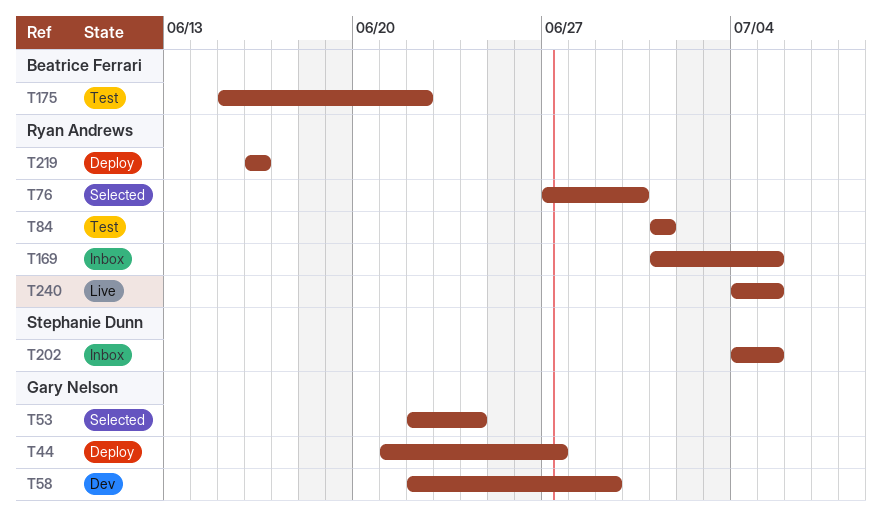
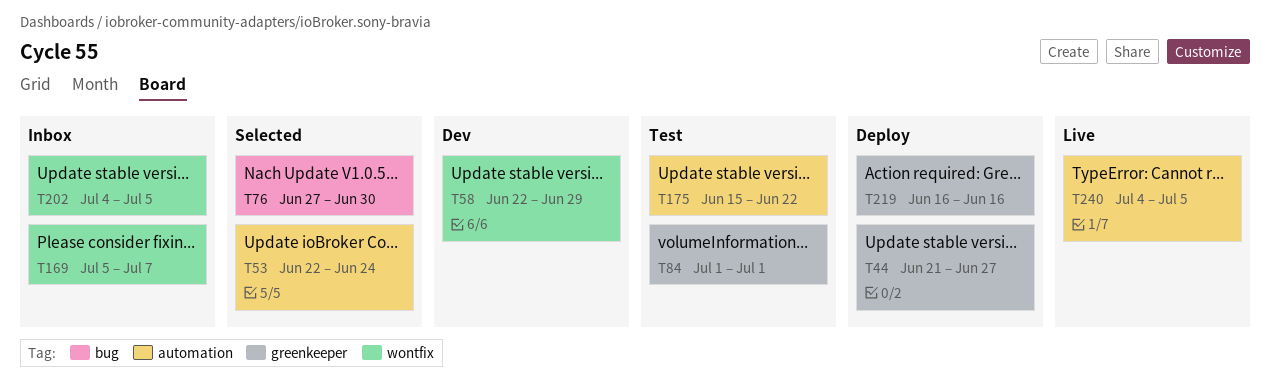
T169, start: Jul 1 -> Jul 5
T169, due: Jul 5 -> Jul 7

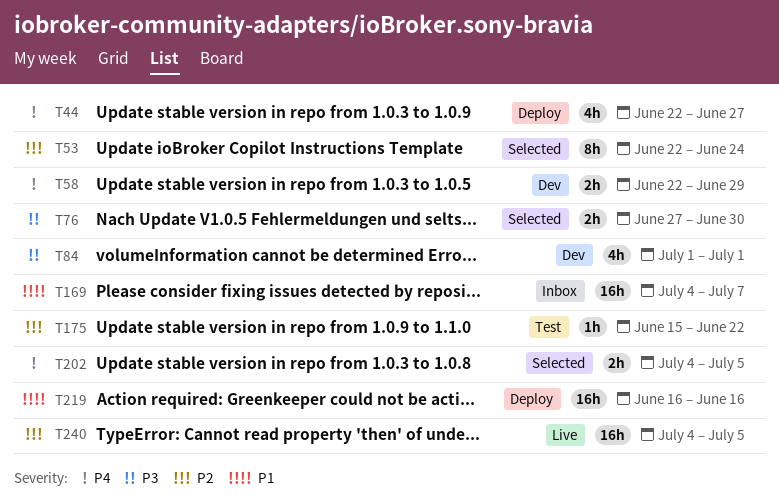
T44, start: Jun 21 -> Jun 22
T84, status: Test -> Dev
T169, start: Jul 5 -> Jul 4
T202, status: Inbox -> Selected

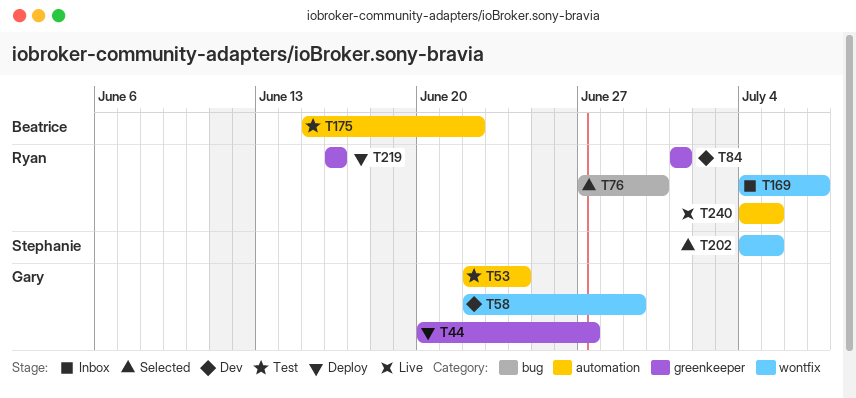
T44, start: Jun 22 -> Jun 20
T53, status: Selected -> Test

